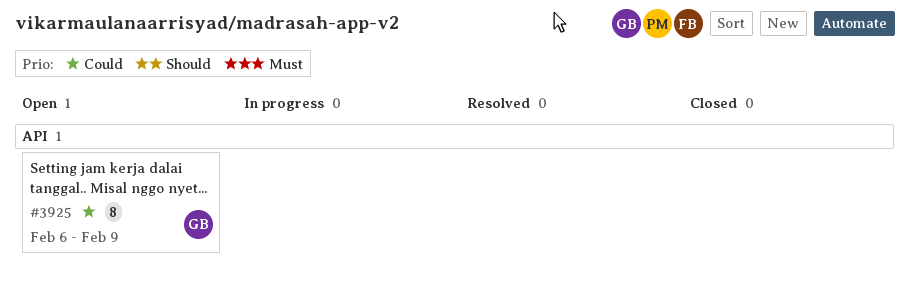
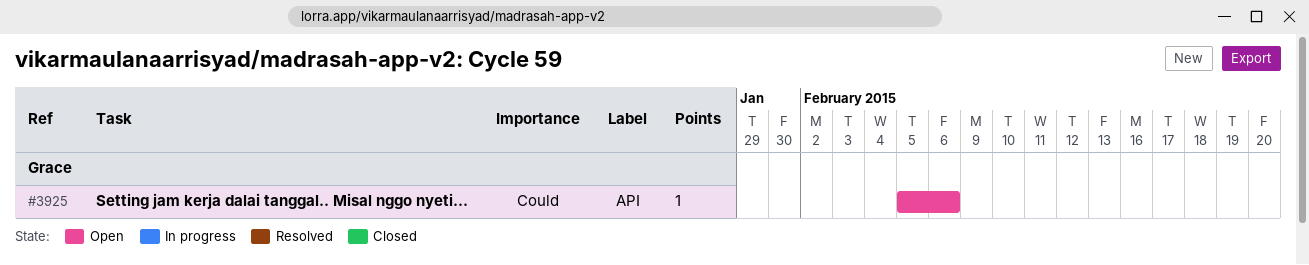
#3925, estimate: 8 -> 1
#3925, start: Feb 6 -> Feb 5
#3925, due: Feb 9 -> Feb 6

